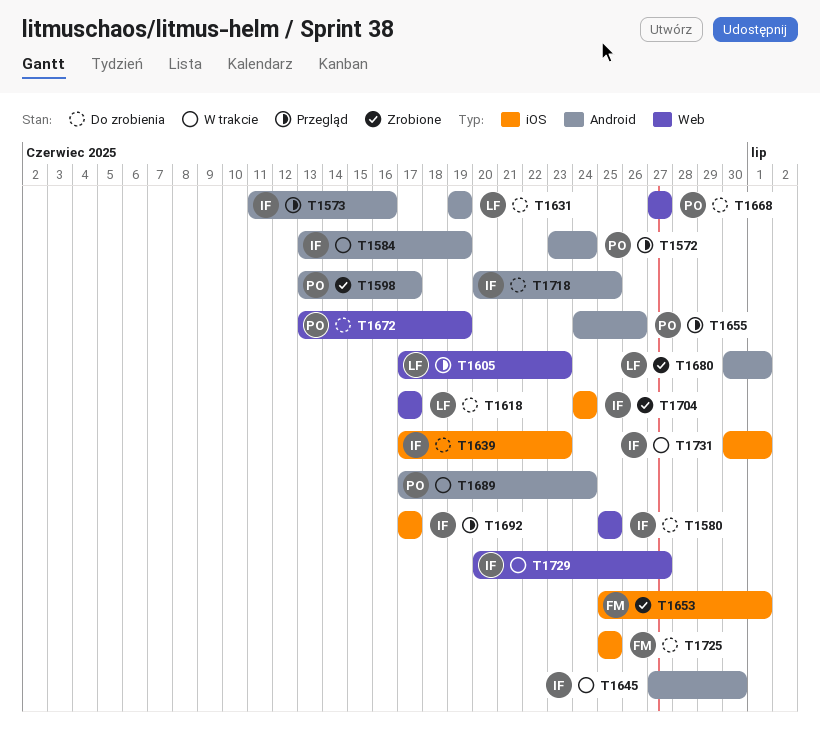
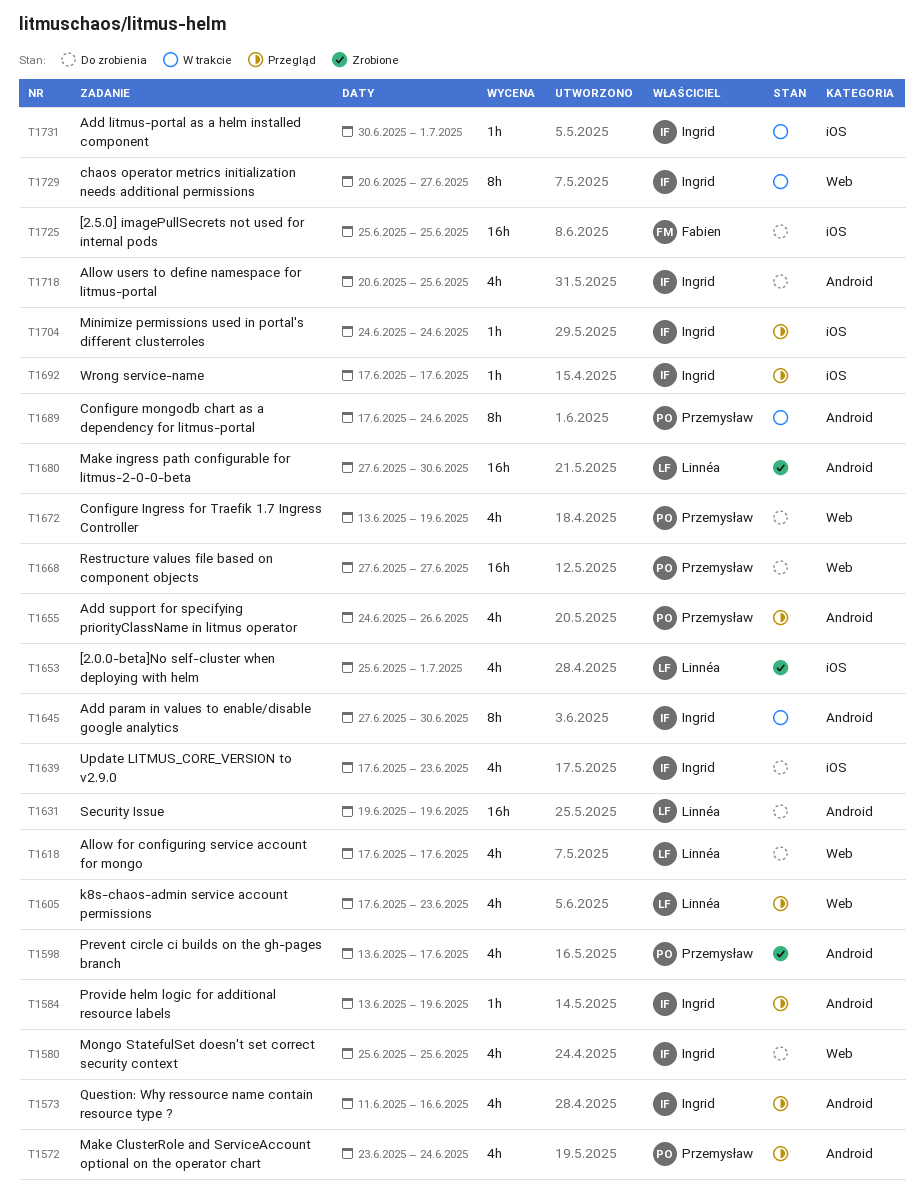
T1584, status: W trakcie -> Przegląd
T1653, owner: Fabien -> Linnéa
T1680, start: Jun 30 -> Jun 27
T1680, due: Jul 1 -> Jun 30
T1704, status: Zrobione -> Przegląd

